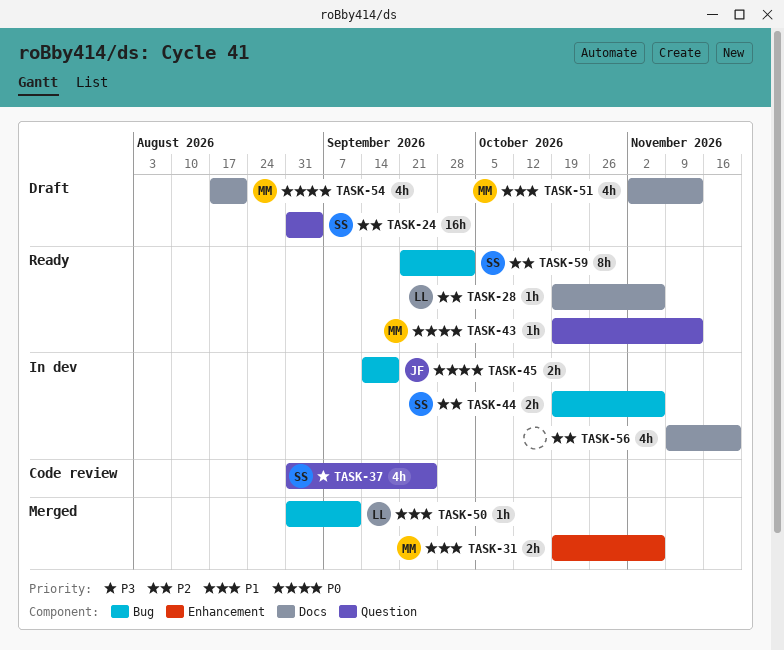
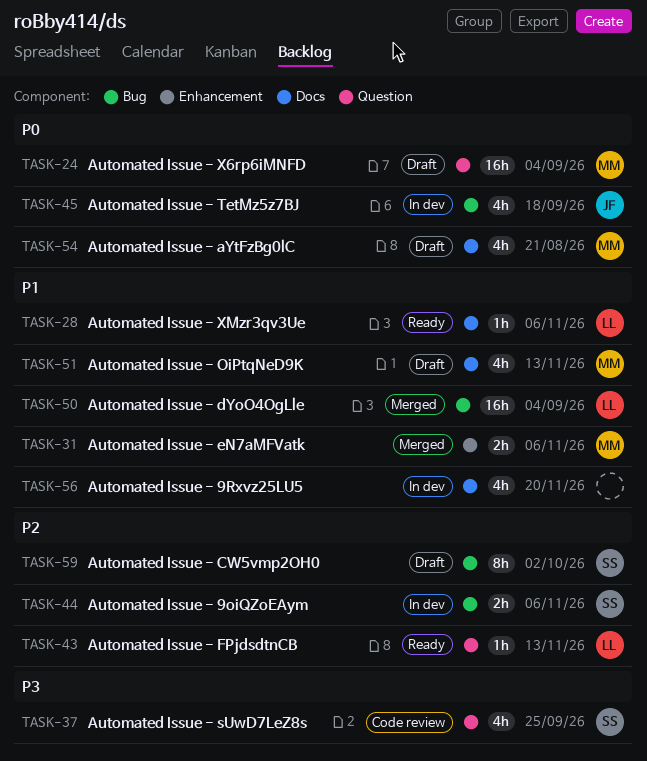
TASK-24, owner: SS -> MM
TASK-24, priority: P2 -> P0
TASK-28, priority: P2 -> P1
TASK-43, owner: MM -> LL
TASK-43, priority: P0 -> P2
TASK-45, estimate: 2h -> 4h
TASK-50, estimate: 1h -> 16h
TASK-50, due: Sep 11 -> Sep 4
TASK-56, priority: P2 -> P1
TASK-59, status: Ready -> Draft

